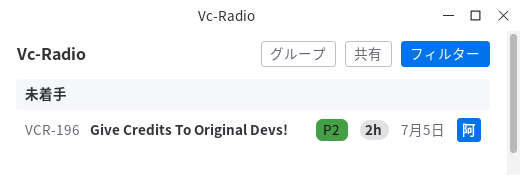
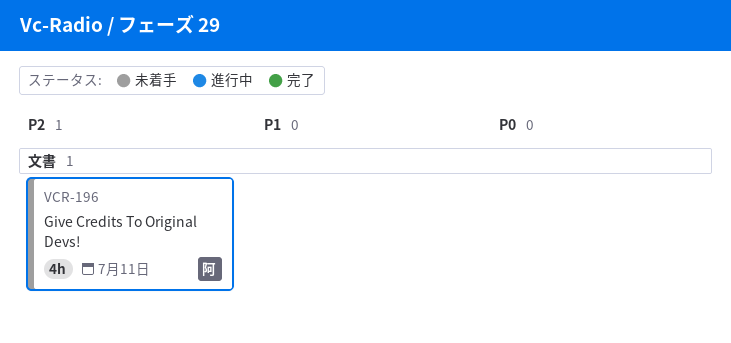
VCR-196, estimate: 2h -> 4h
VCR-196, due: Jul 5 -> Jul 11

